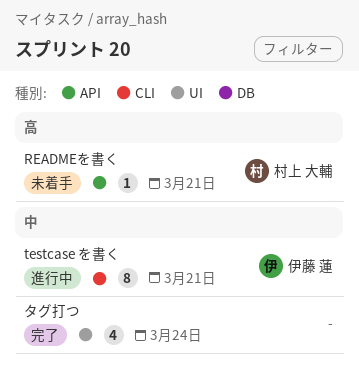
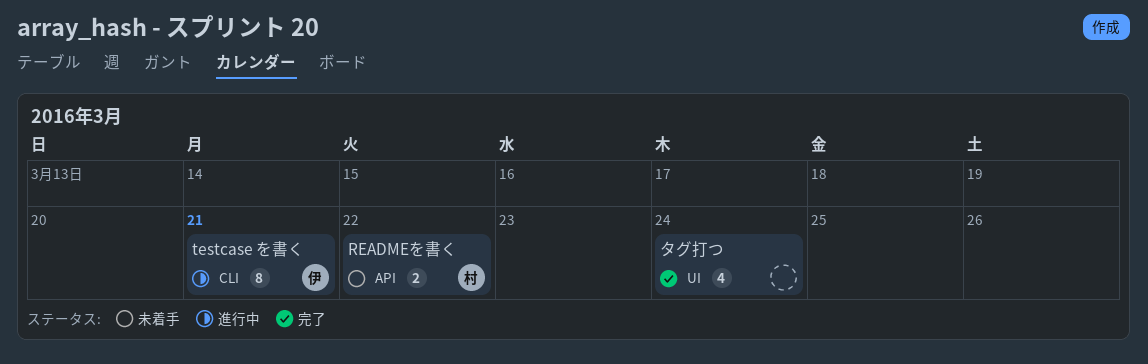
READMEを書く, estimate: 1 -> 2
READMEを書く, due: Mar 21 -> Mar 22

